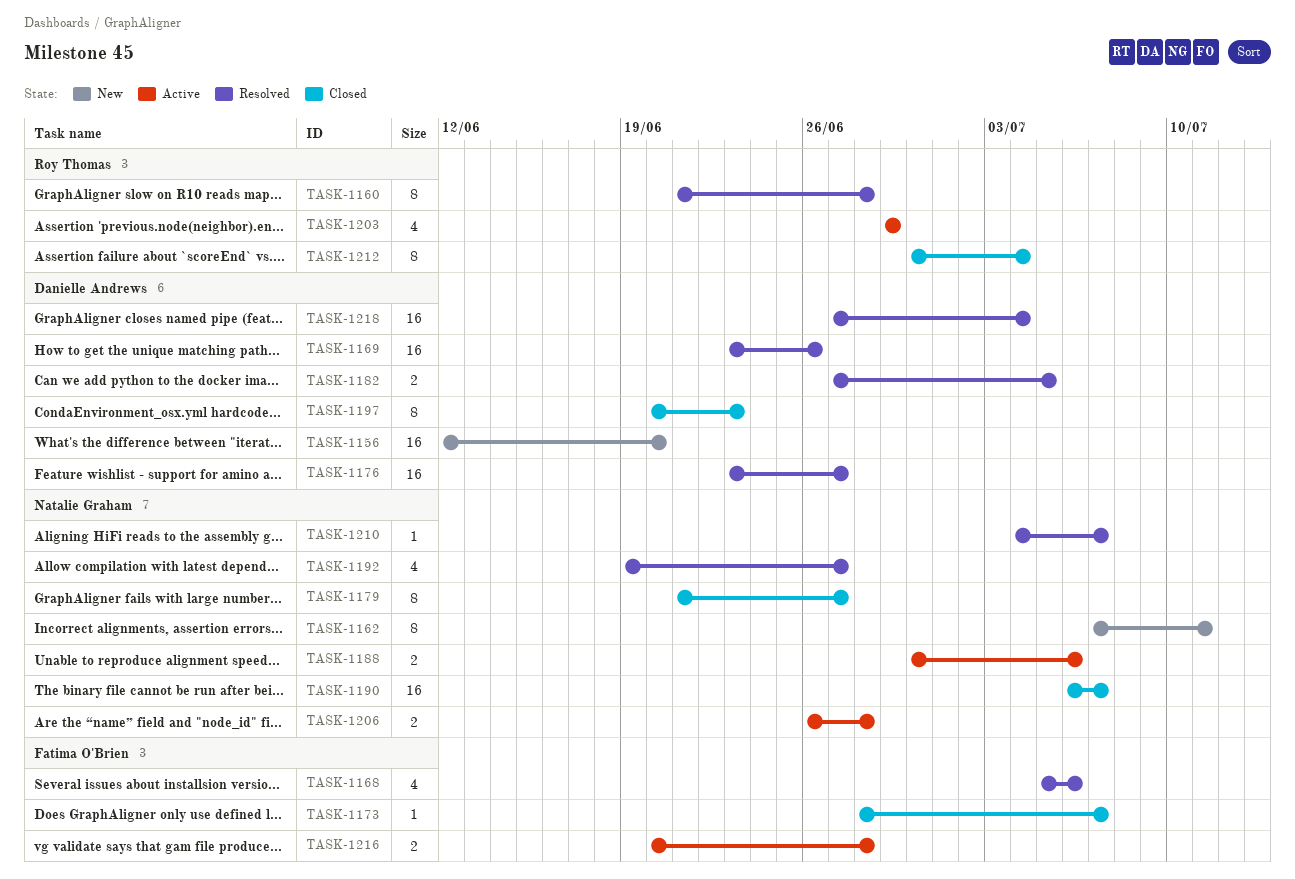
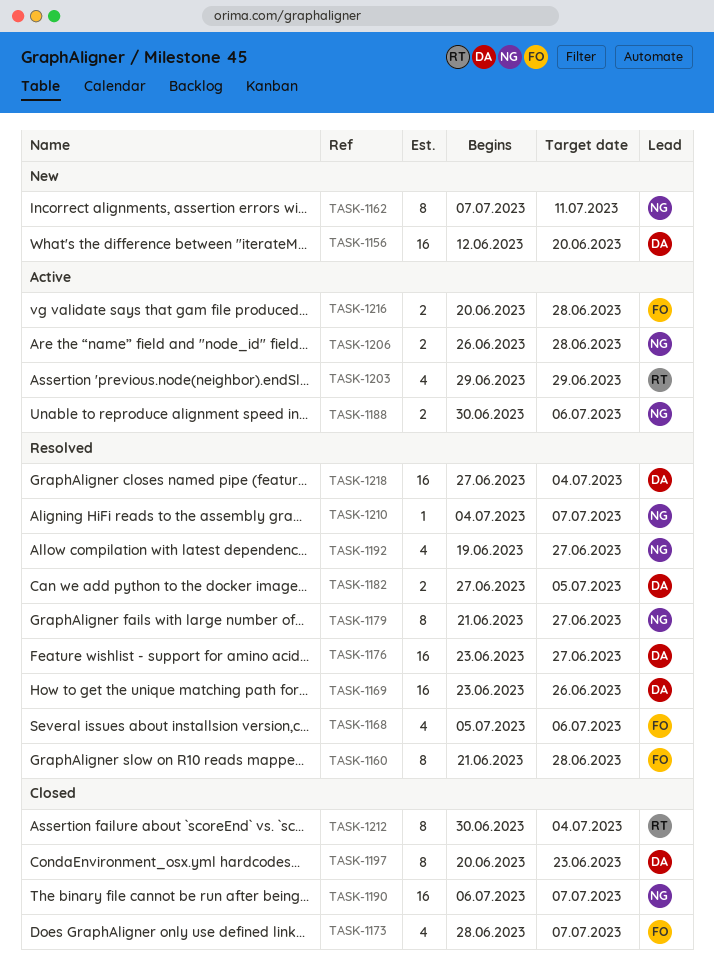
TASK-1160, owner: Roy Thomas -> Fatima O'Brien
TASK-1173, estimate: 1 -> 4
TASK-1179, status: Closed -> Resolved

